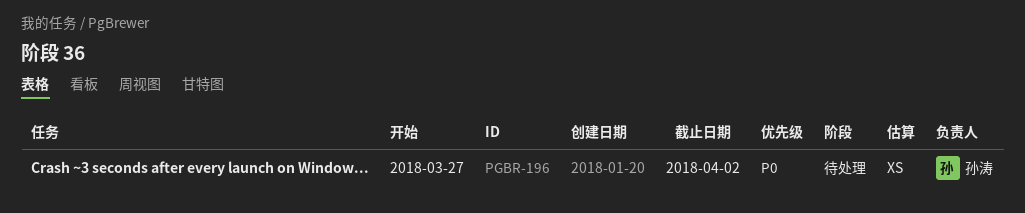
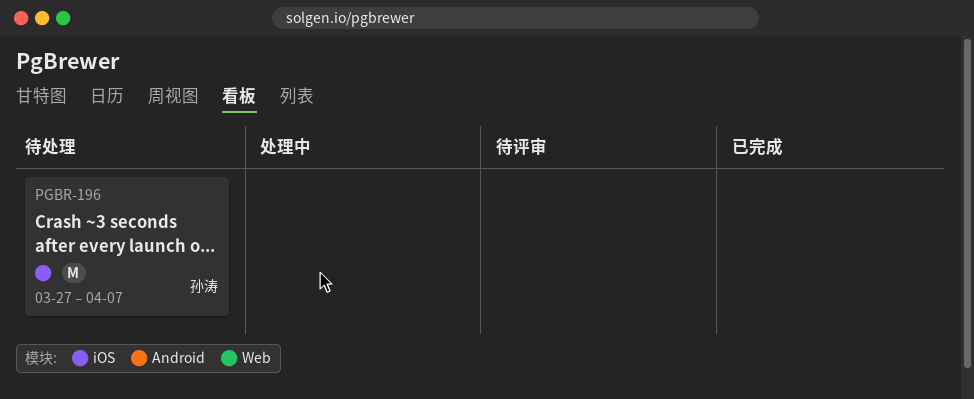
PGBR-196, estimate: XS -> M
PGBR-196, due: Apr 2 -> Apr 7

